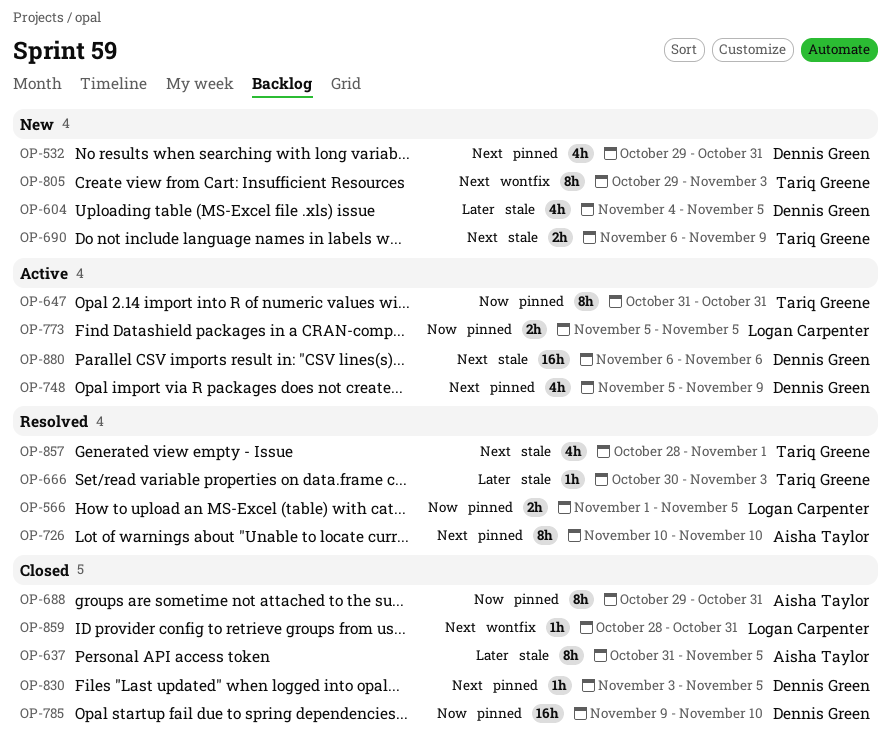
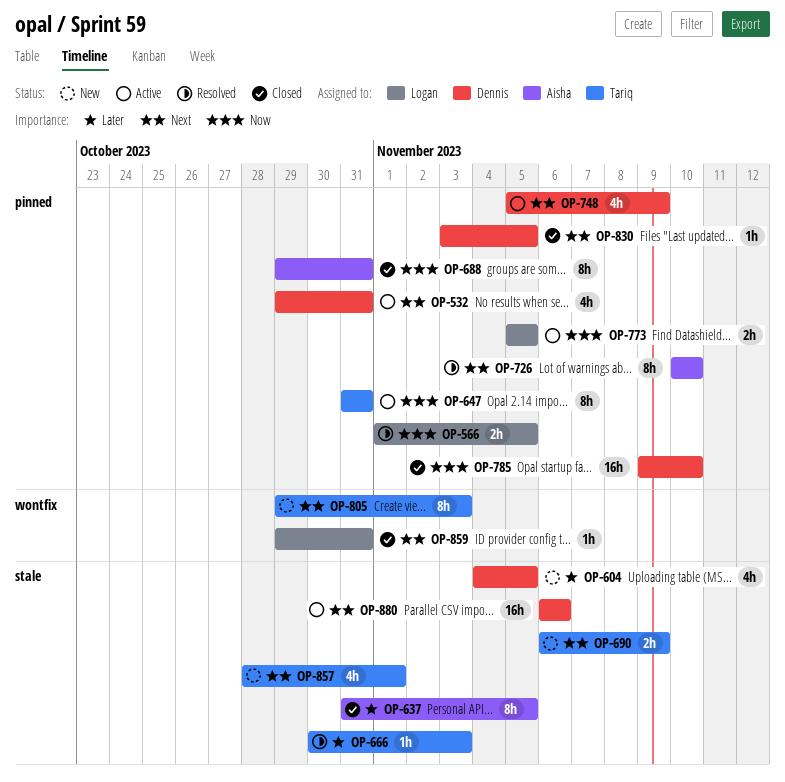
OP-532, status: New -> Active
OP-857, status: Resolved -> New
OP-859, start: Oct 28 -> Oct 29

